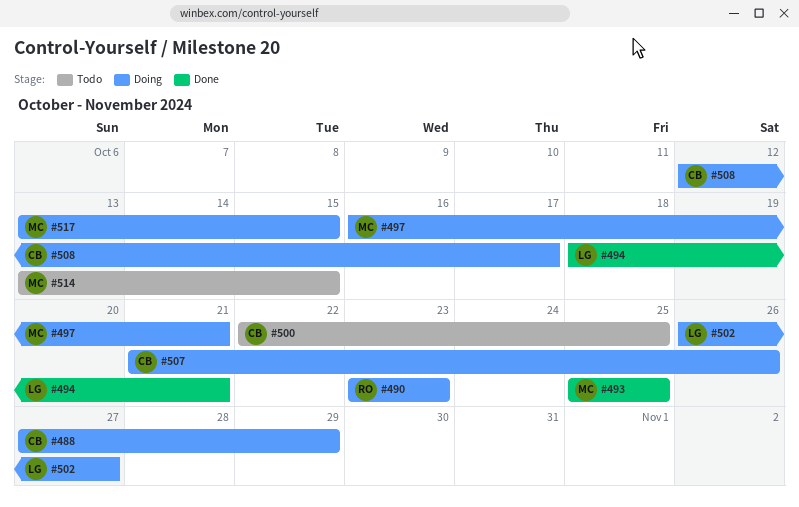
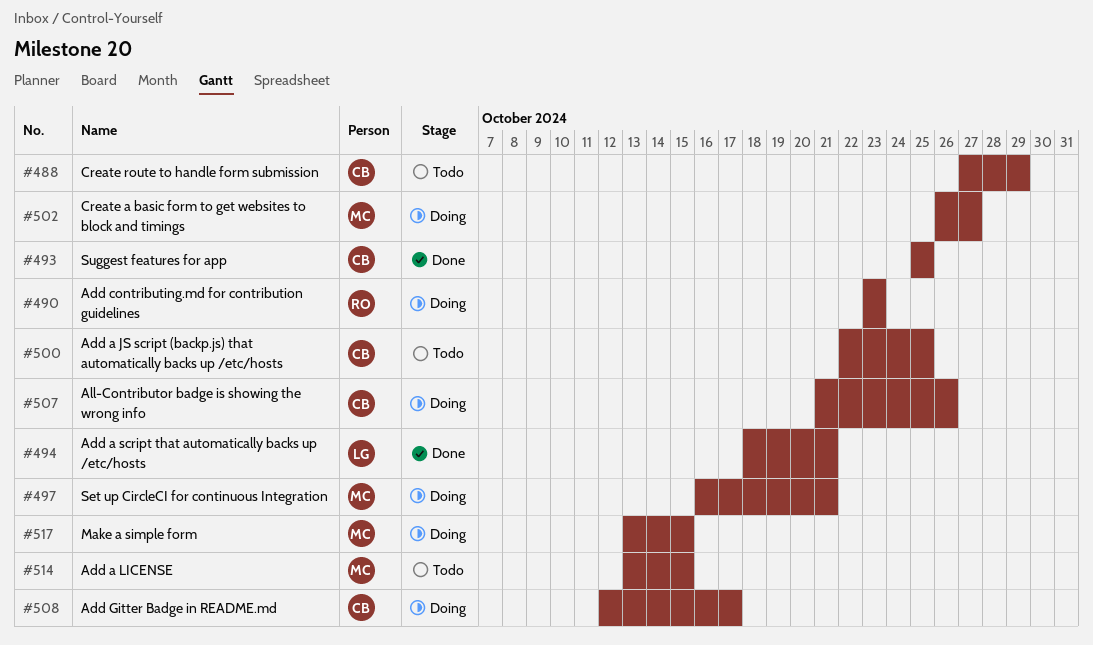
#488, status: Doing -> Todo
#493, owner: MC -> CB
#502, owner: LG -> MC

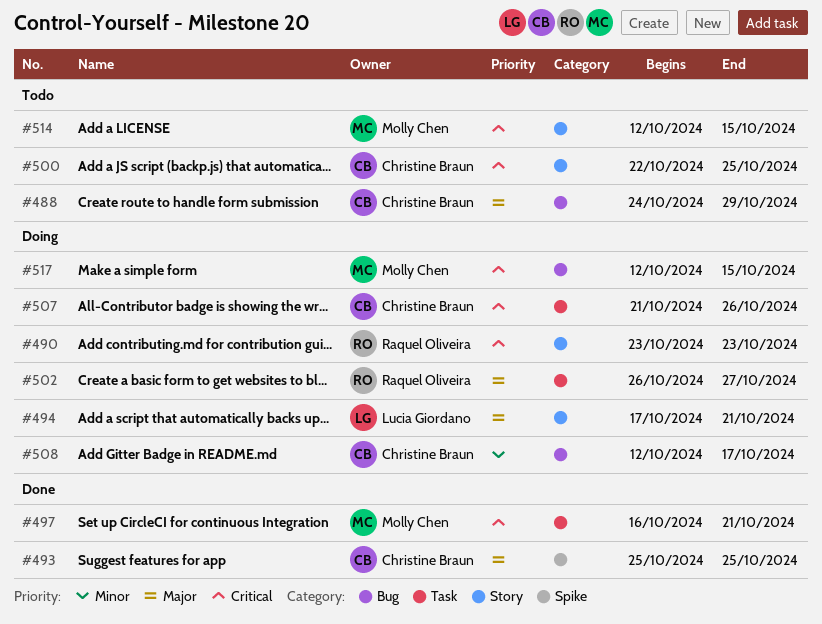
#488, start: Oct 27 -> Oct 24
#494, status: Done -> Doing
#494, start: Oct 18 -> Oct 17
#497, status: Doing -> Done
#502, owner: Molly Chen -> Raquel Oliveira
#514, start: Oct 13 -> Oct 12
#517, start: Oct 13 -> Oct 12

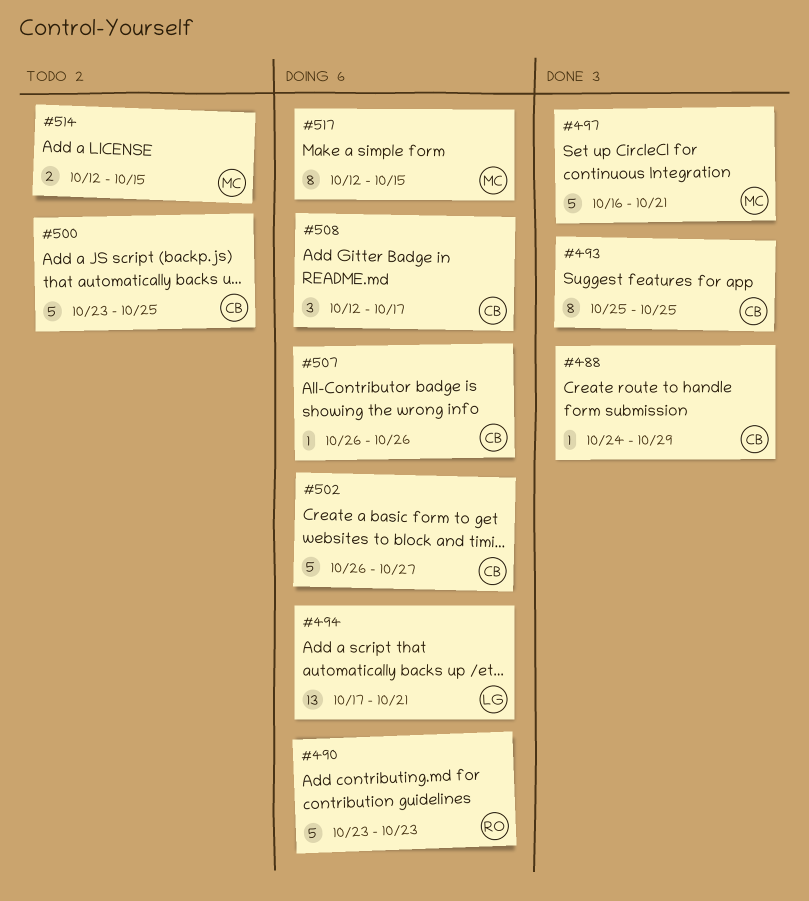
#488, status: Todo -> Done
#500, start: Oct 22 -> Oct 23
#502, owner: Raquel Oliveira -> Christine Braun
#507, start: Oct 21 -> Oct 26

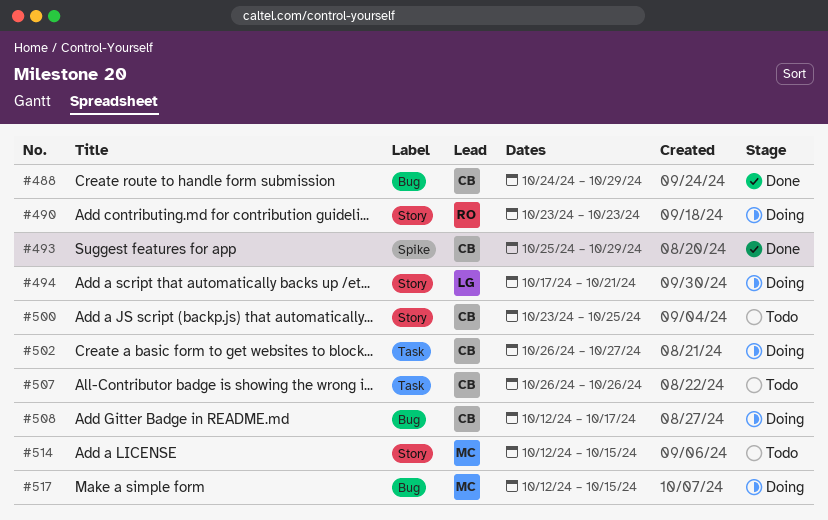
#493, due: Oct 25 -> Oct 29
#497: present -> none
#507, status: Doing -> Todo

